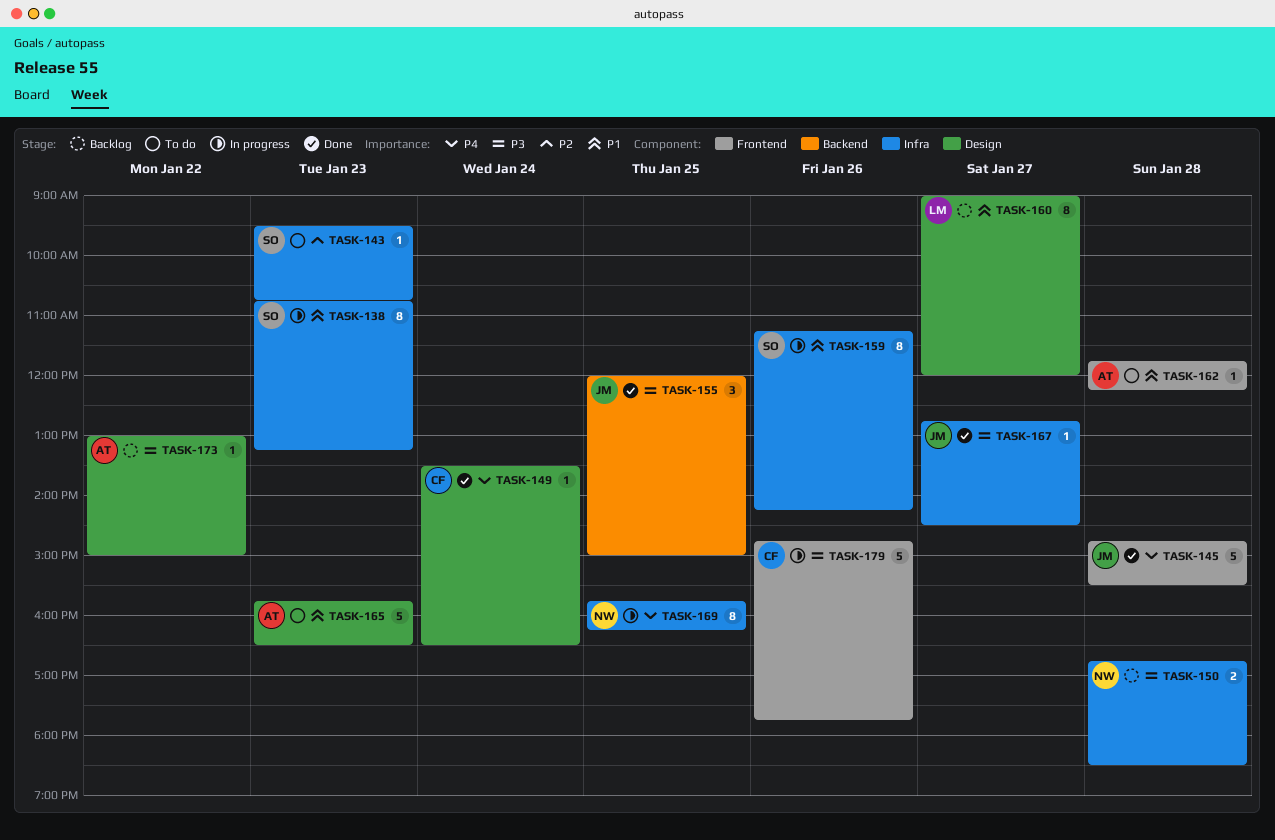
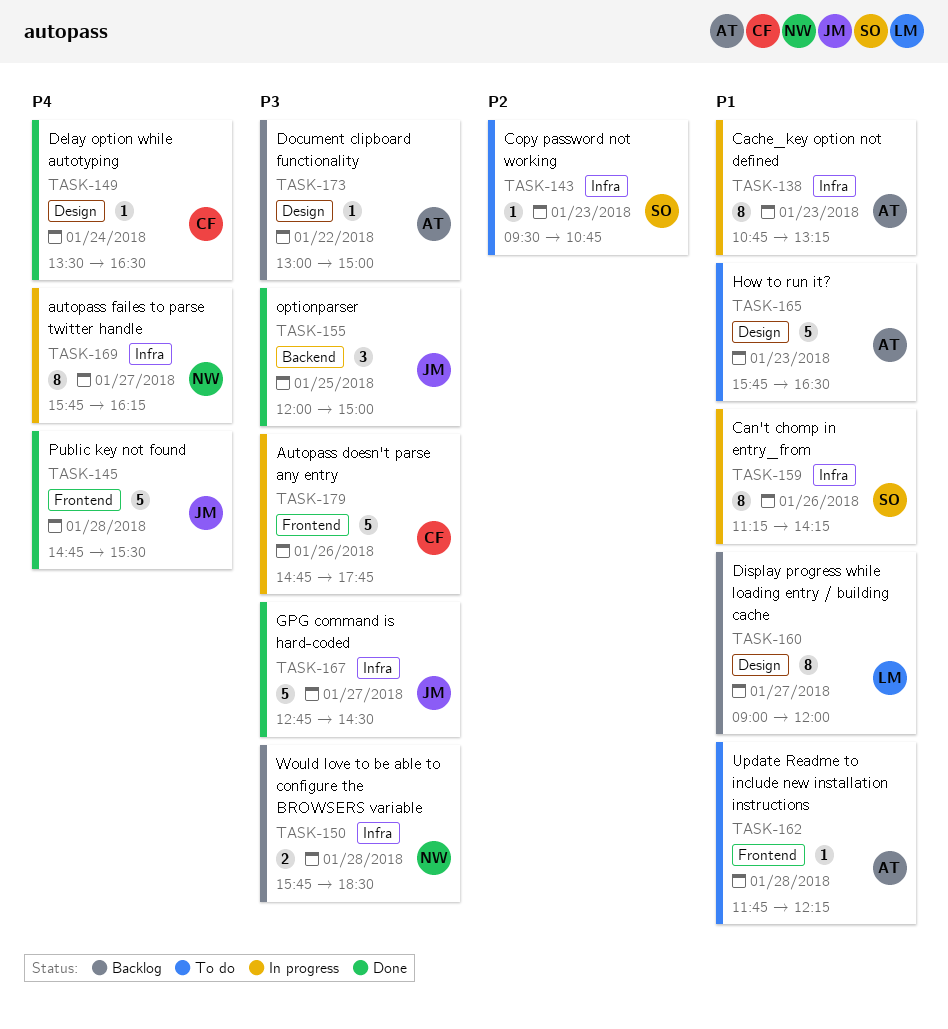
TASK-138, owner: SO -> AT
TASK-150, begins: 16:45 -> 15:45
TASK-167, estimate: 1 -> 5
TASK-169, day: Jan 25 -> Jan 27

